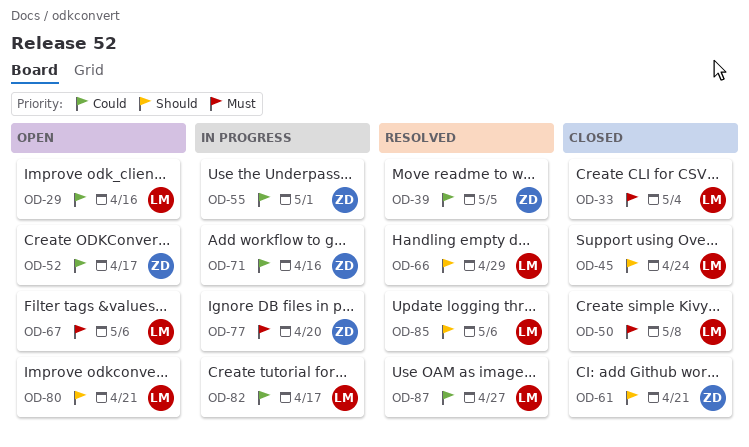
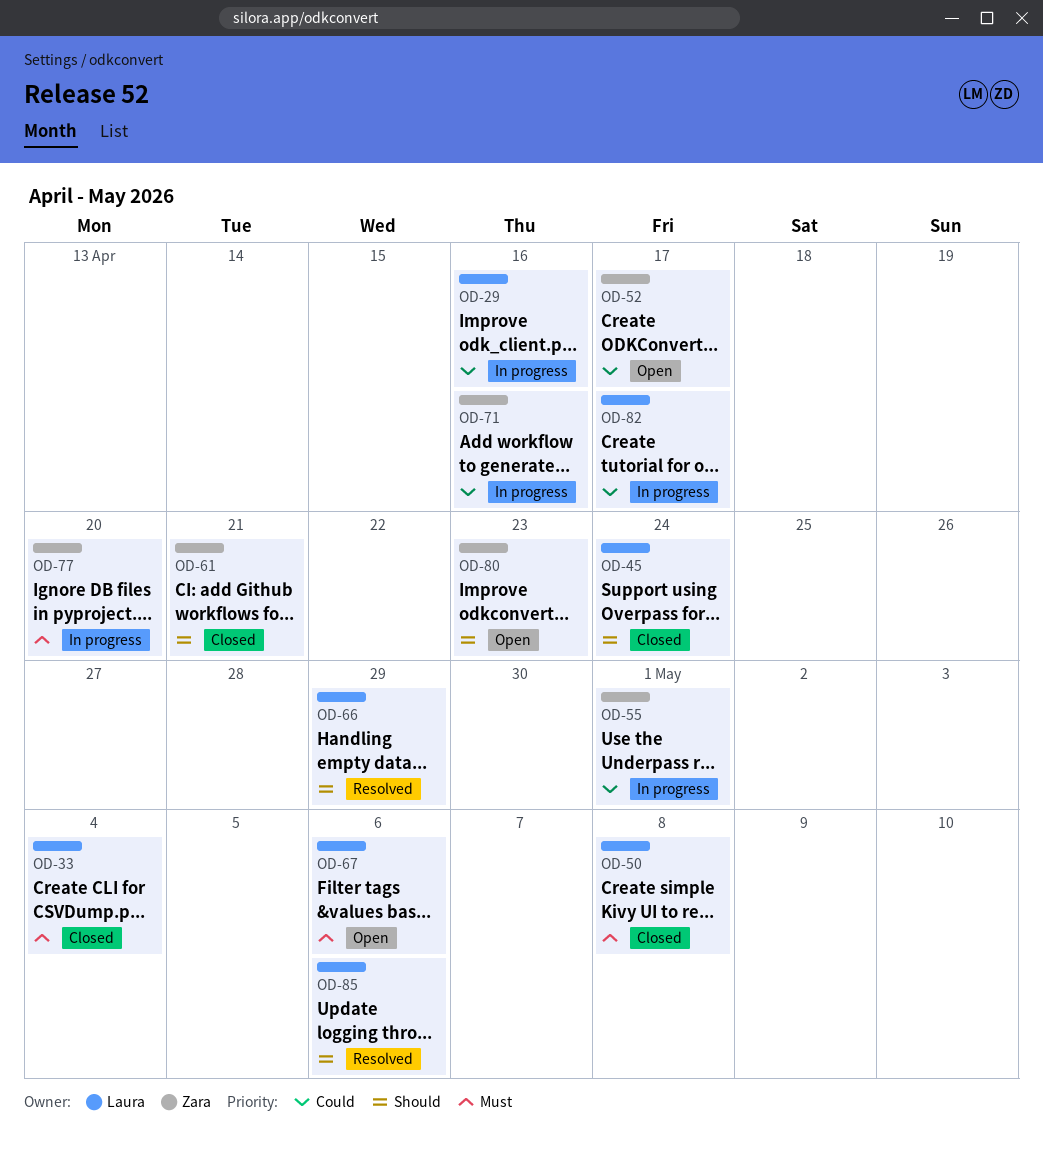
OD-29, status: Open -> In progress
OD-39: present -> none
OD-80, owner: Laura -> Zara
OD-80, due: Apr 21 -> Apr 23
OD-87: present -> none

